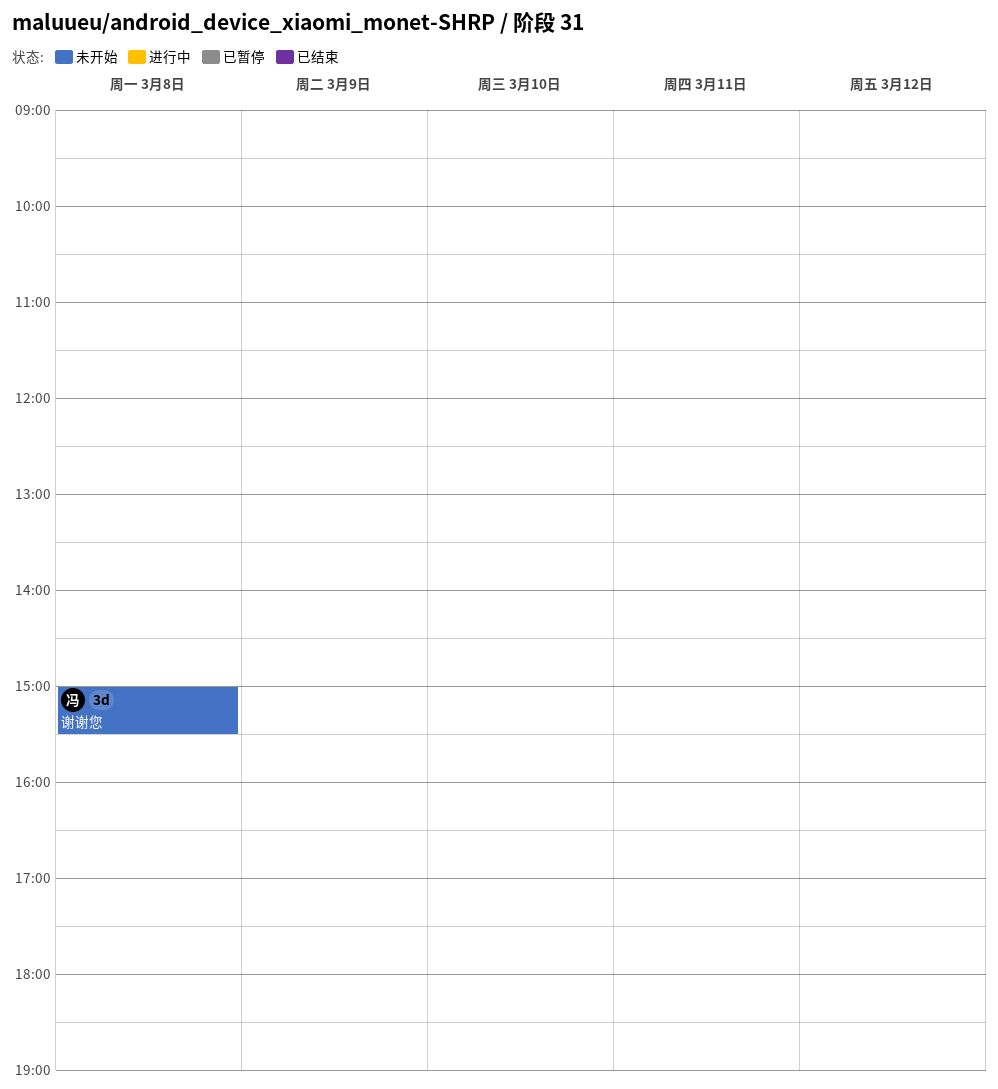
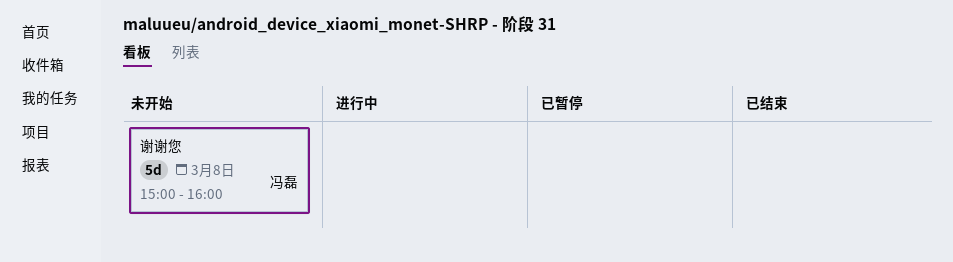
谢谢您, estimate: 3d -> 5d
谢谢您, ends: 15:30 -> 16:00

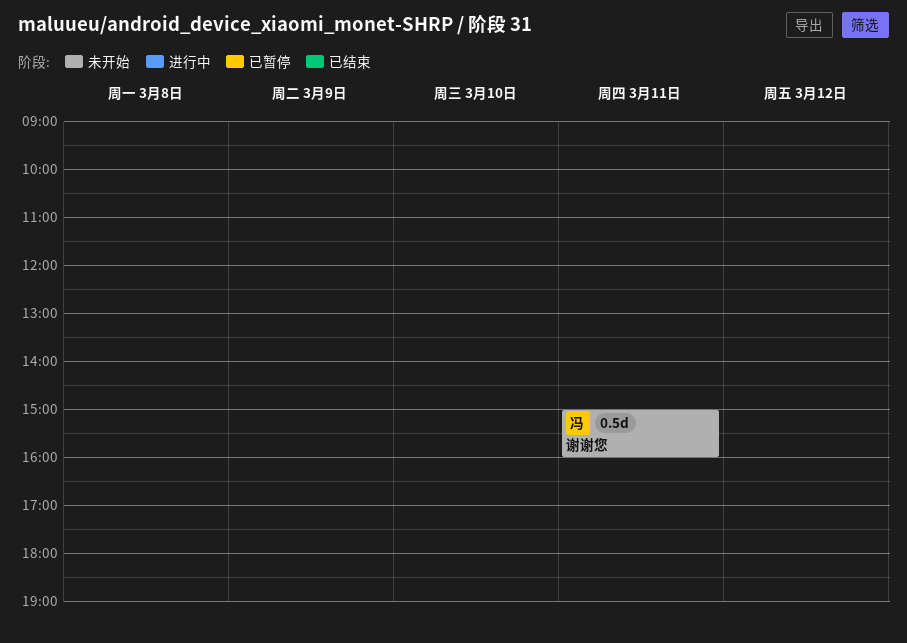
谢谢您, estimate: 5d -> 0.5d
谢谢您, day: Mar 8 -> Mar 11

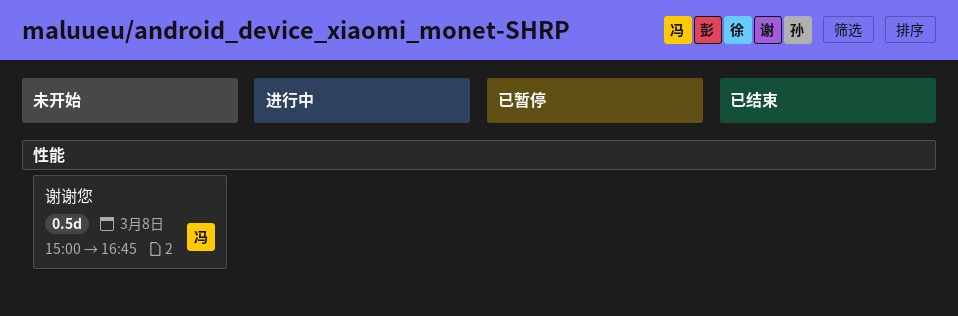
谢谢您, day: Mar 11 -> Mar 8
谢谢您, ends: 16:00 -> 16:45

